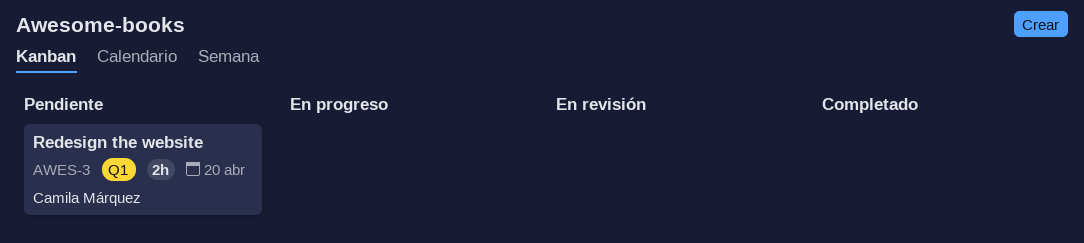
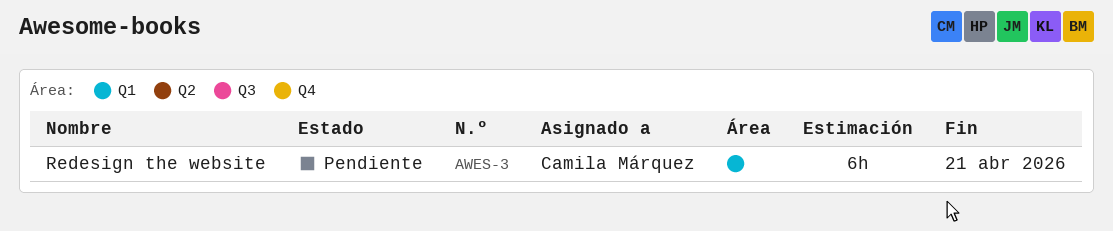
AWES-3, estimate: 2h -> 6h
AWES-3, due: Apr 20 -> Apr 21

